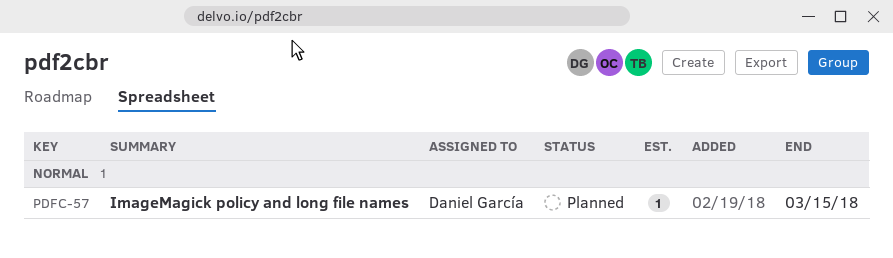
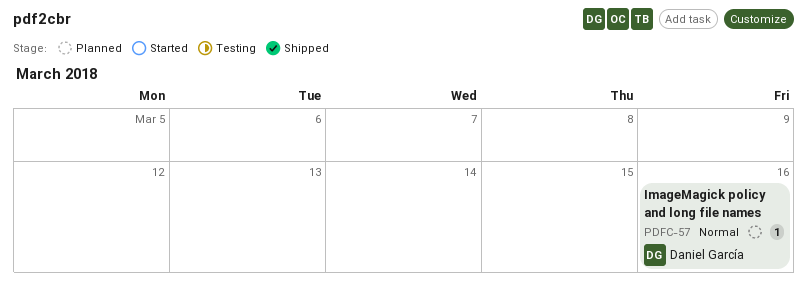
PDFC-57, due: Mar 15 -> Mar 16

